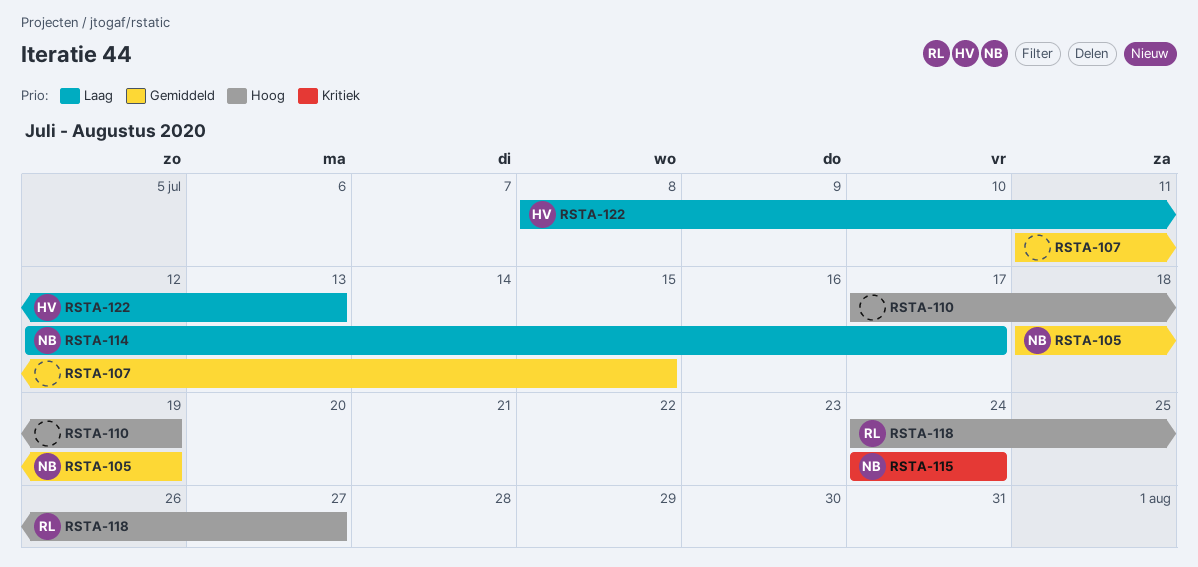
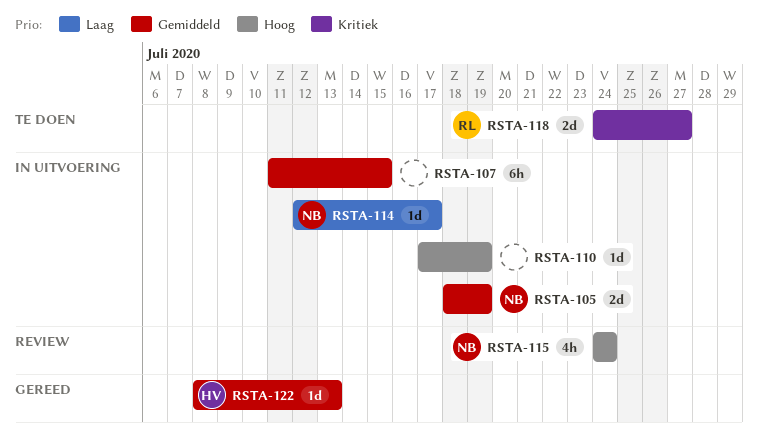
RSTA-115, priority: Kritiek -> Hoog
RSTA-118, priority: Hoog -> Kritiek
RSTA-122, priority: Laag -> Gemiddeld

